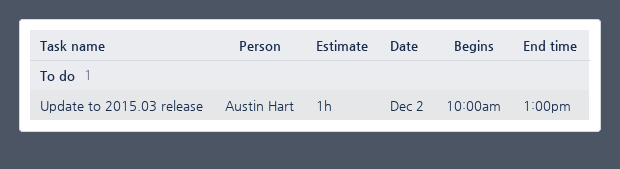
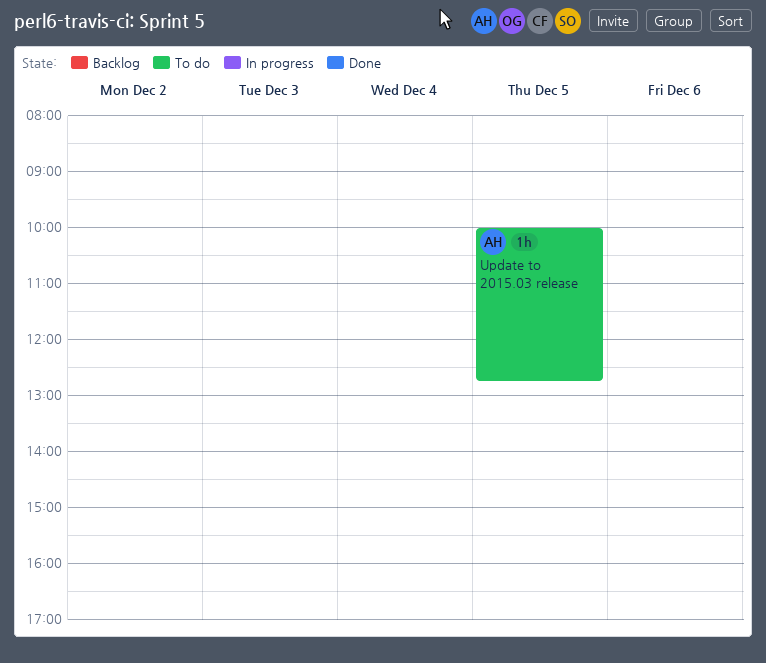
Update to 2015.03 release, day: Dec 2 -> Dec 5
Update to 2015.03 release, ends: 13:00 -> 12:45

